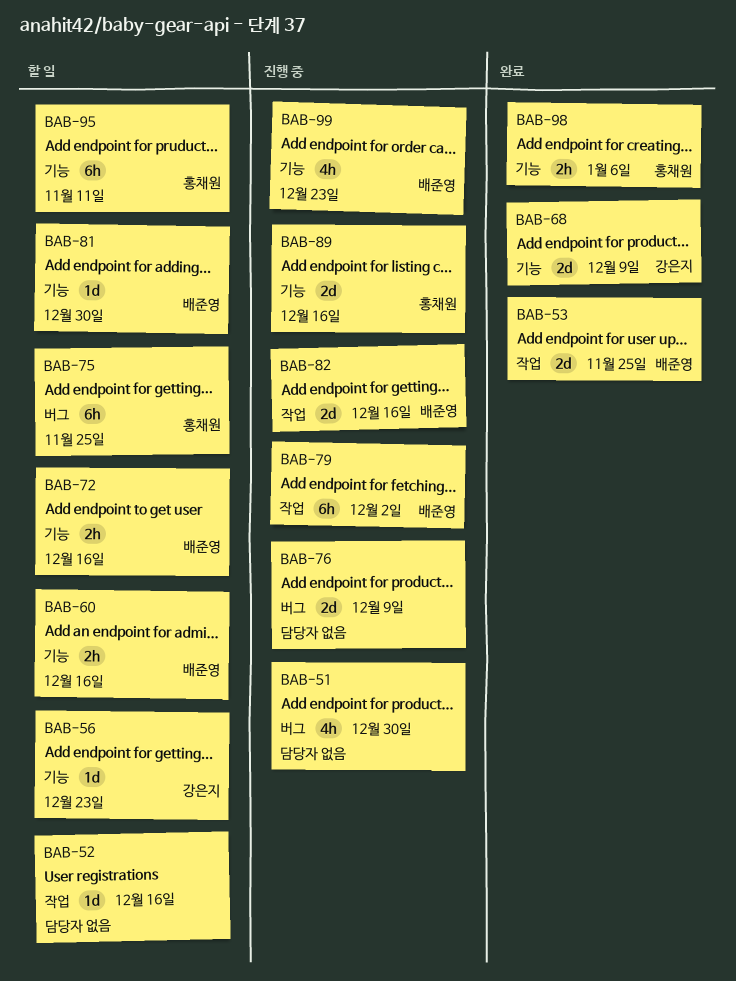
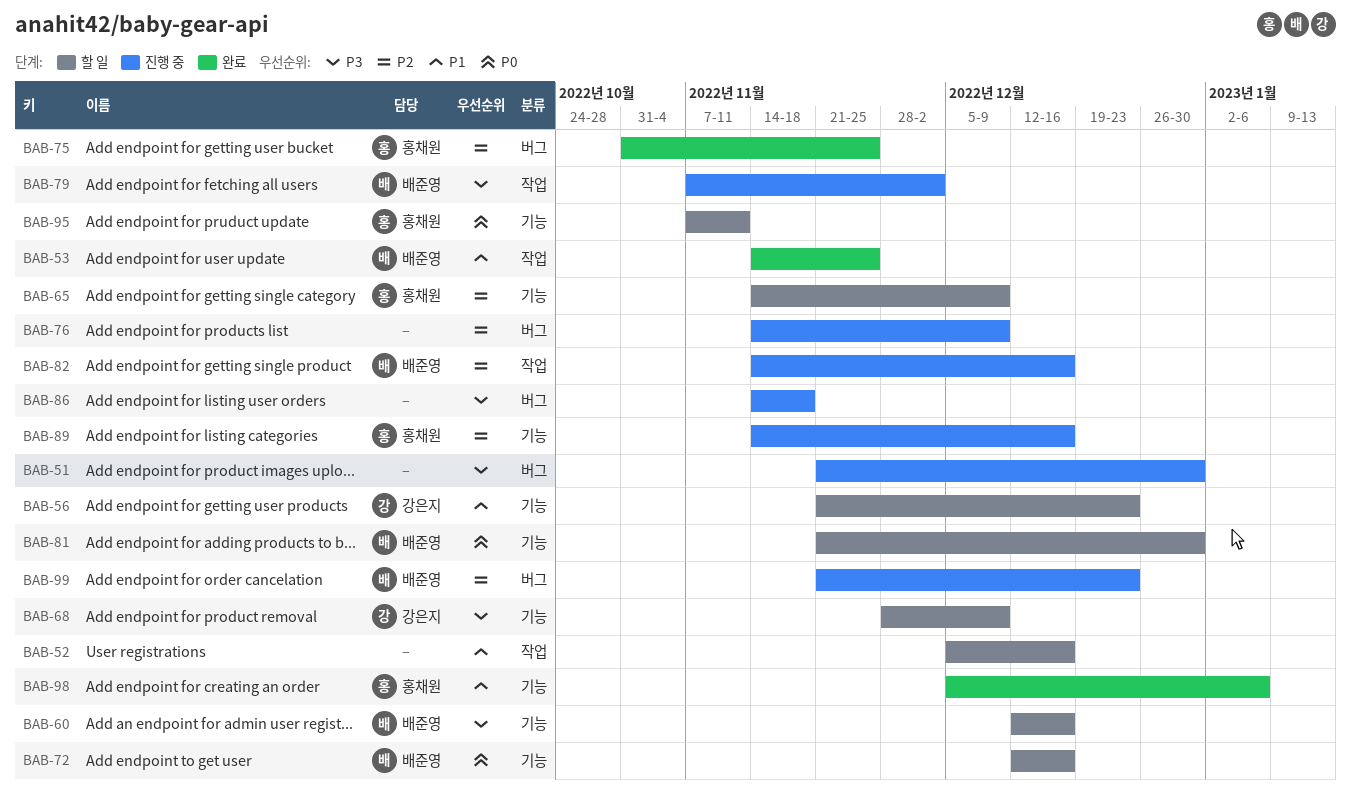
BAB-65: none -> present
BAB-68, status: 완료 -> 할 일
BAB-75, status: 할 일 -> 완료
BAB-86: none -> present
BAB-99, label: 기능 -> 버그

